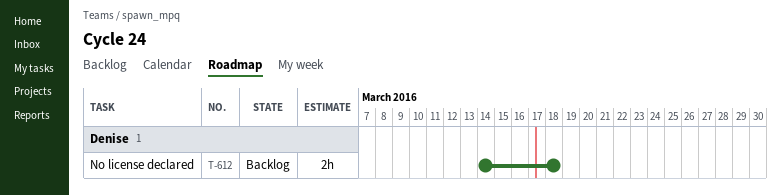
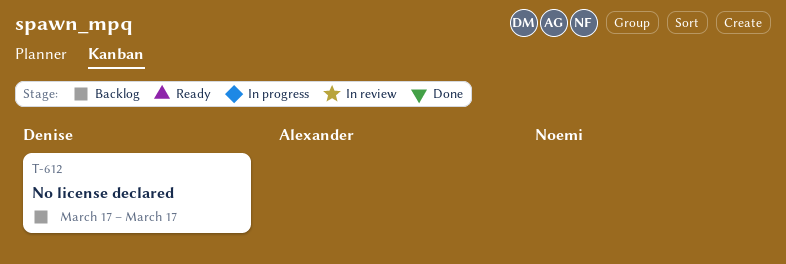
T-612, start: Mar 14 -> Mar 17
T-612, due: Mar 18 -> Mar 17

